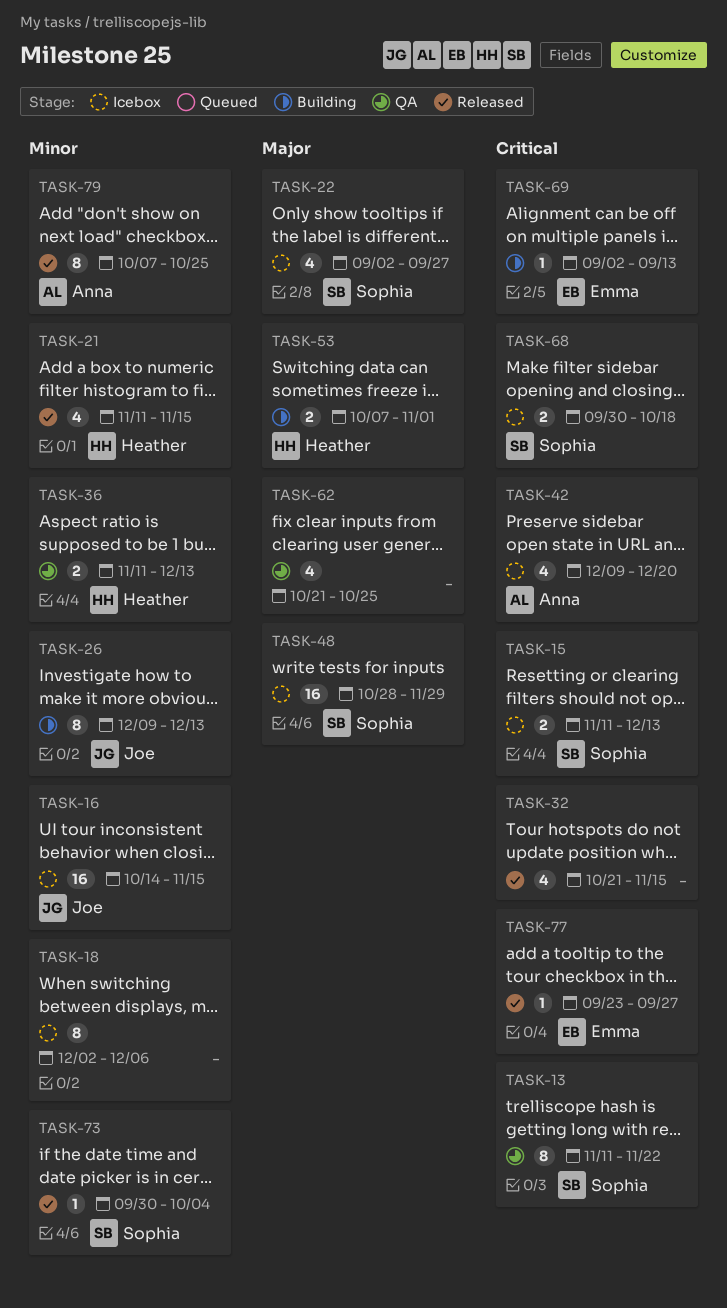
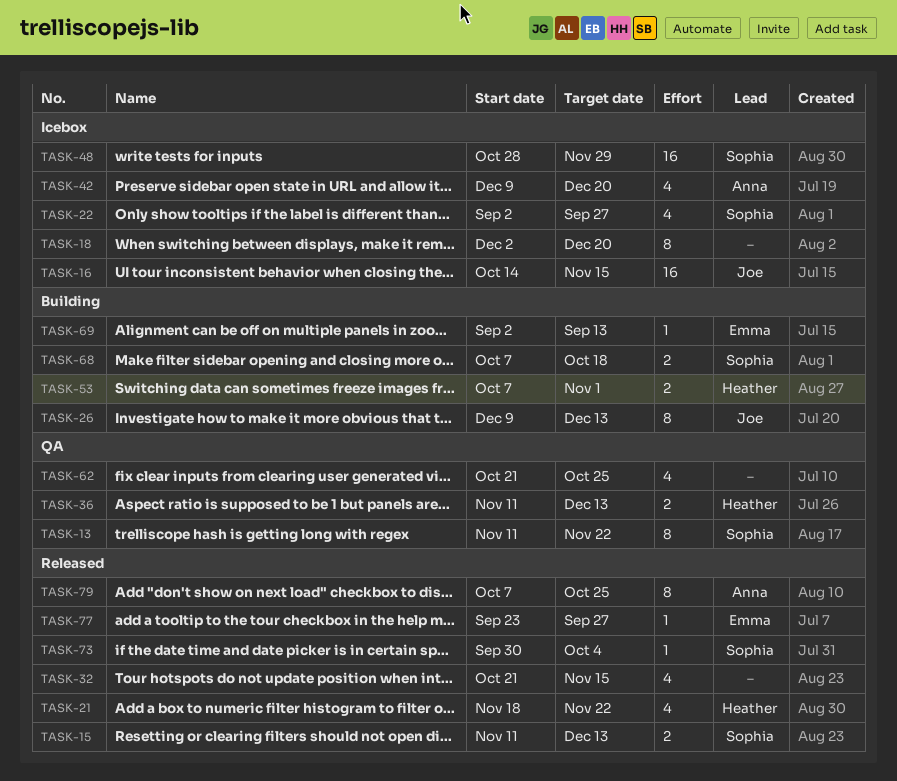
TASK-15, status: Icebox -> Released
TASK-18, due: Dec 6 -> Dec 20
TASK-21, start: Nov 11 -> Nov 18
TASK-21, due: Nov 15 -> Nov 22
TASK-68, status: Icebox -> Building
TASK-68, start: Sep 30 -> Oct 7

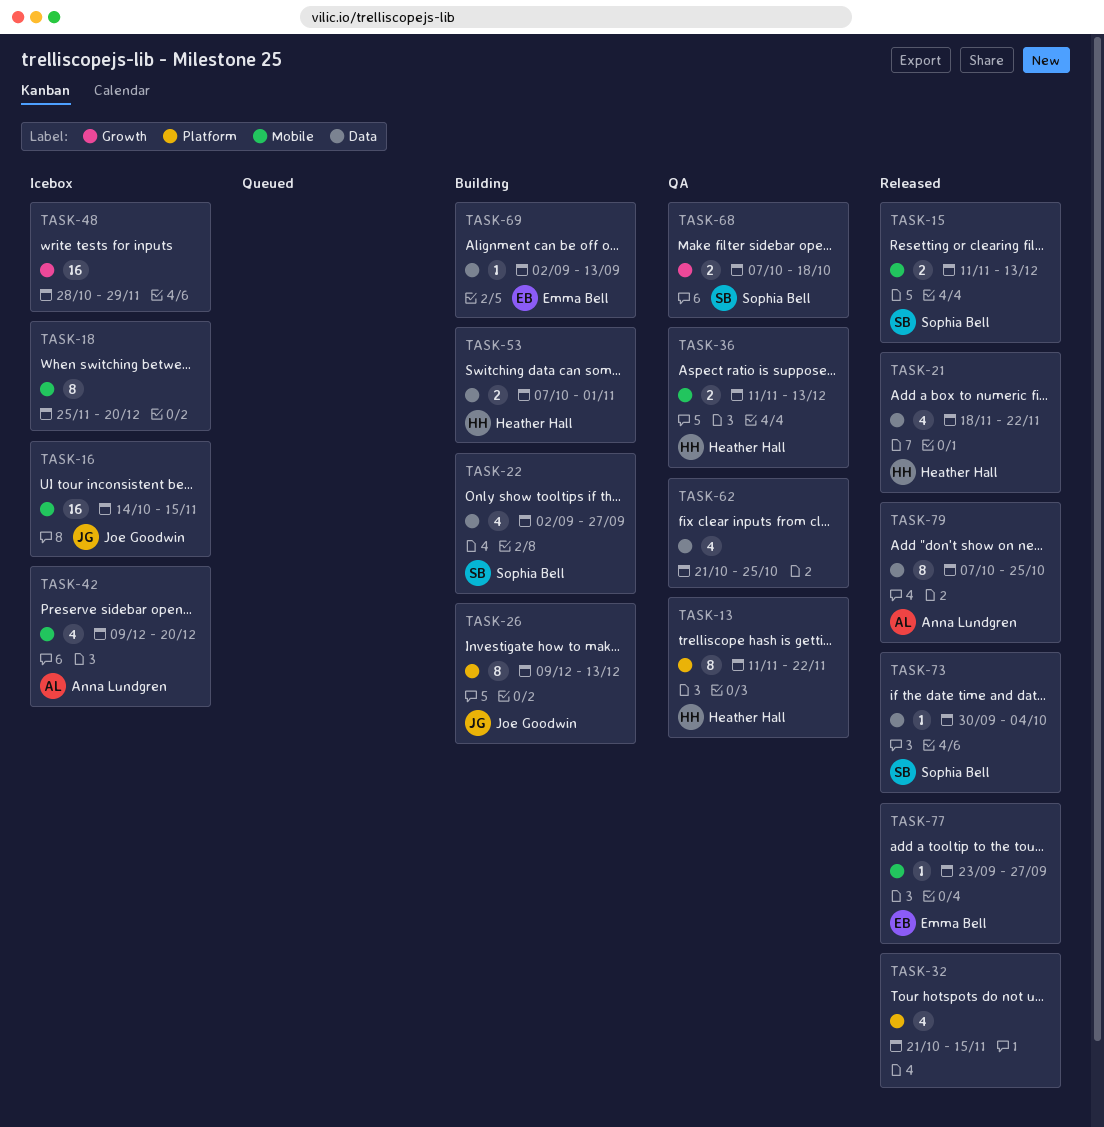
TASK-13, owner: Sophia Bell -> Heather Hall
TASK-18, start: Dec 2 -> Nov 25
TASK-22, status: Icebox -> Building
TASK-48, owner: Sophia Bell -> none
TASK-68, status: Building -> QA

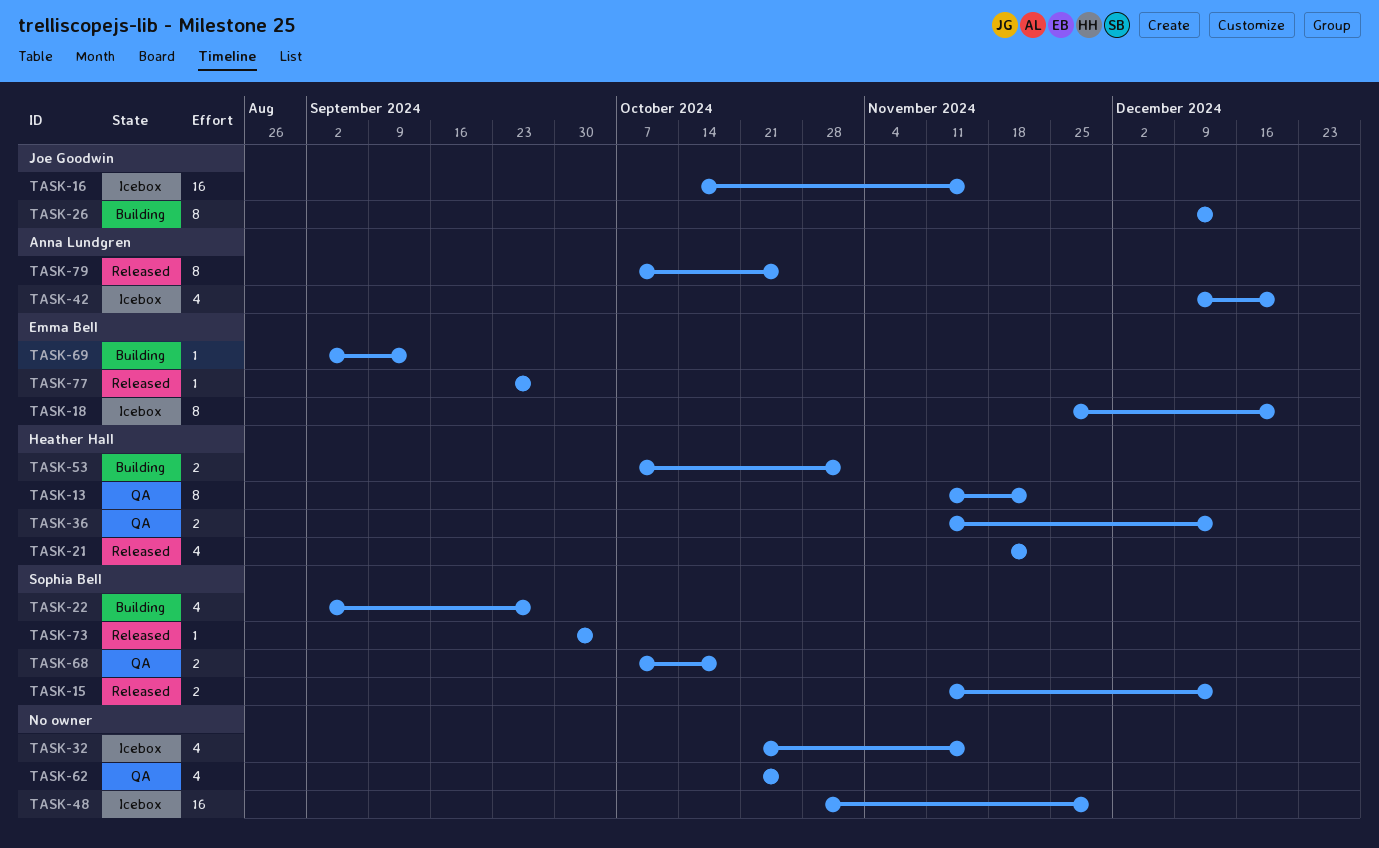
TASK-18, owner: none -> Emma Bell
TASK-32, status: Released -> Icebox

